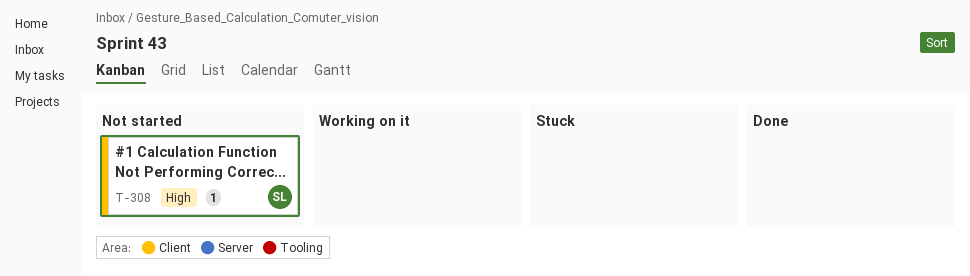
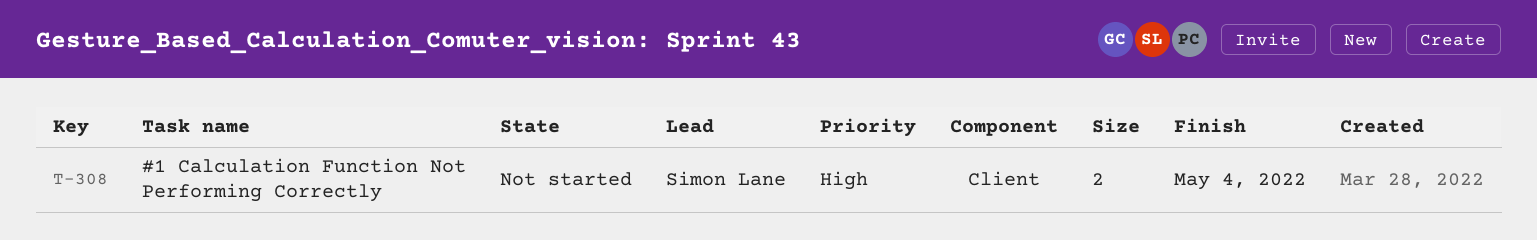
T-308, estimate: 1 -> 2

